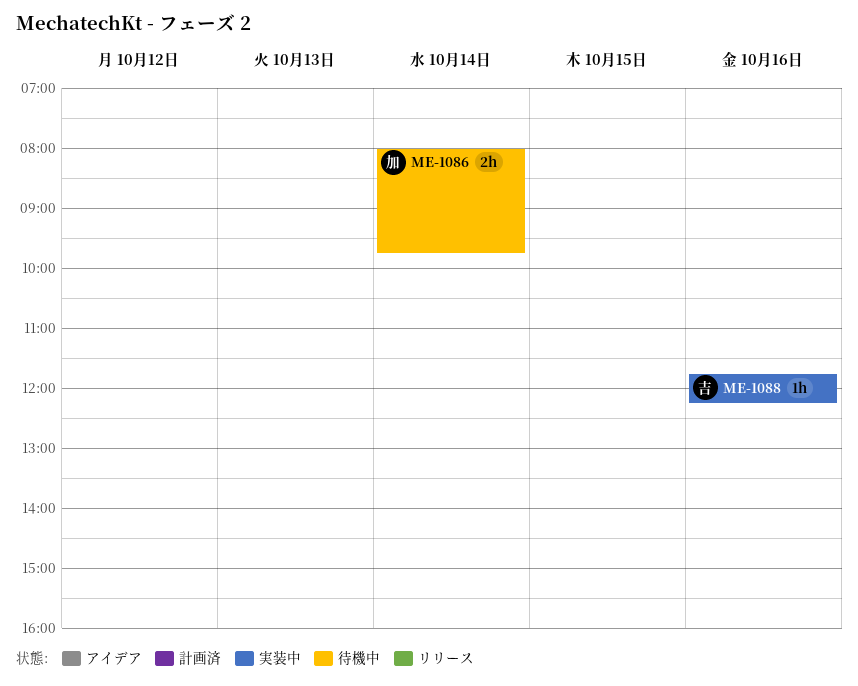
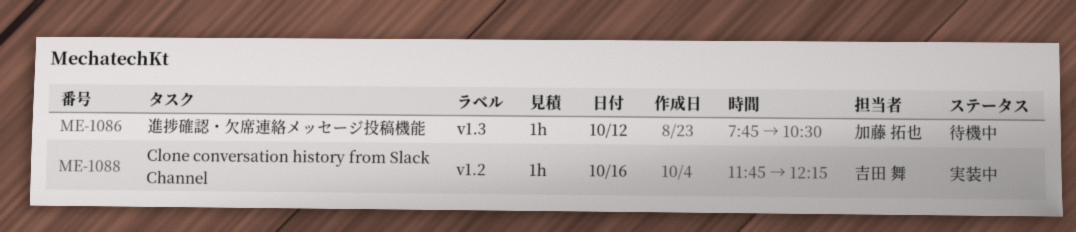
ME-1086, estimate: 2h -> 1h
ME-1086, day: Oct 14 -> Oct 12
ME-1086, begins: 08:00 -> 07:45
ME-1086, ends: 09:45 -> 10:30

